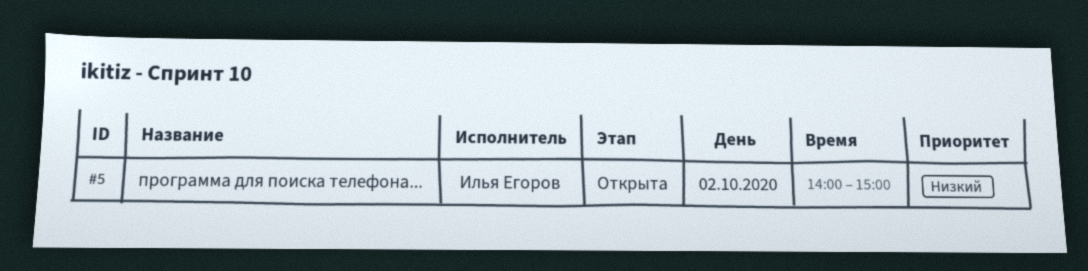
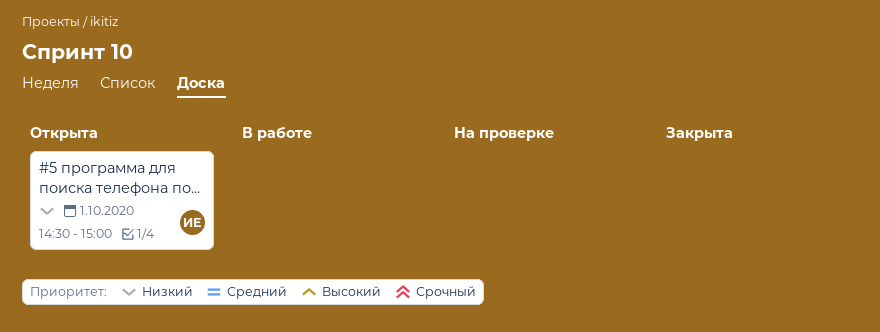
#5, day: Oct 2 -> Oct 1
#5, begins: 14:00 -> 14:30

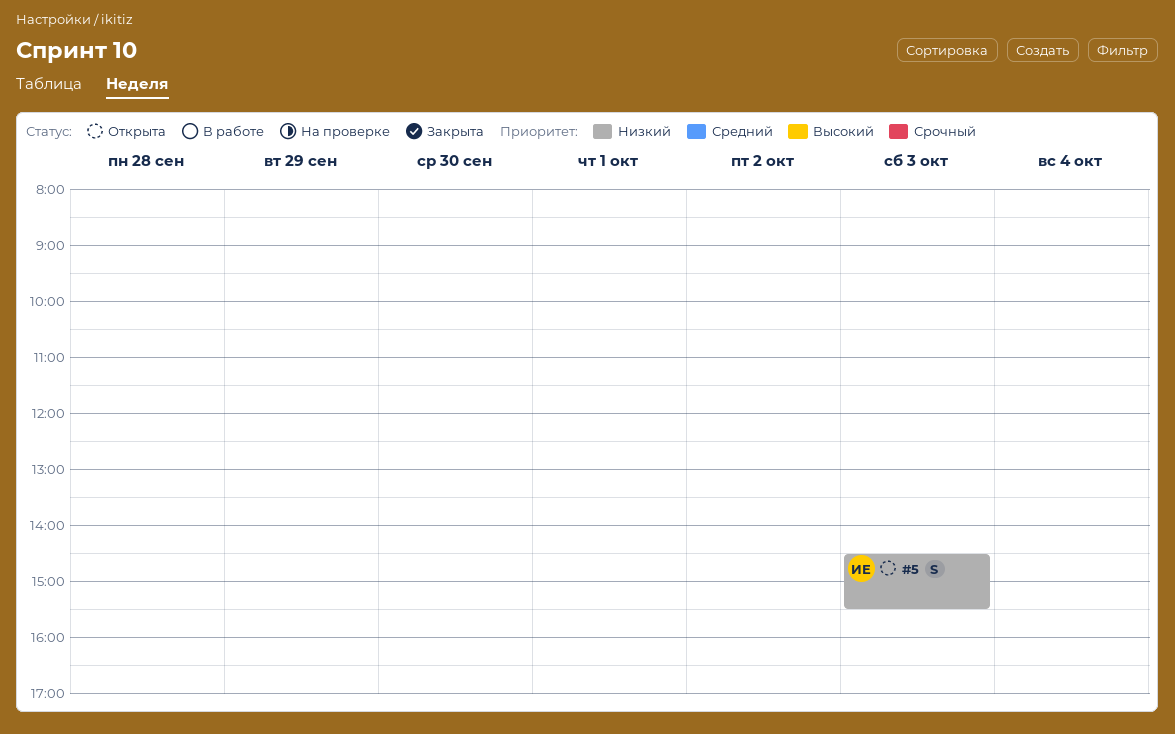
#5, day: Oct 1 -> Oct 3
#5, ends: 15:00 -> 15:30

